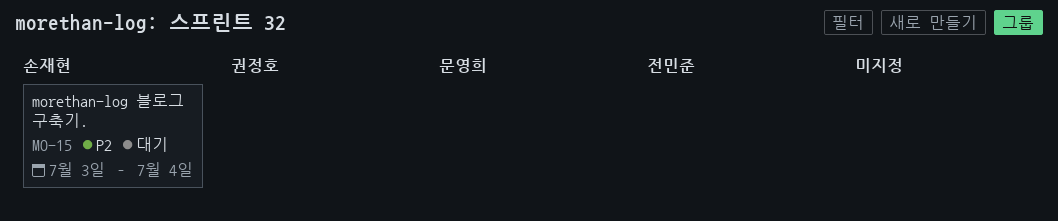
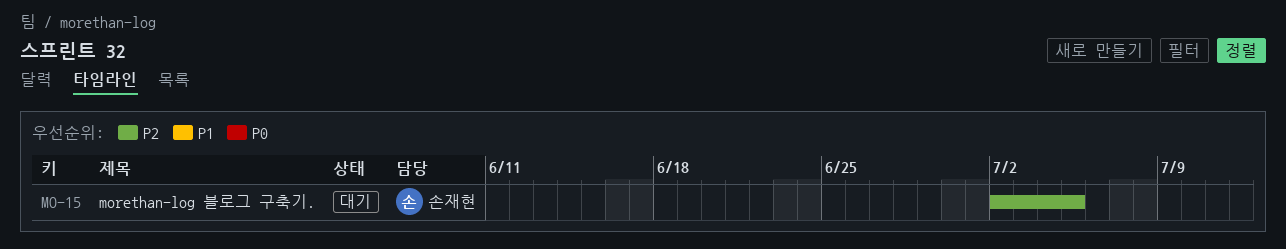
MO-15, start: Jul 3 -> Jul 2
MO-15, due: Jul 4 -> Jul 5

